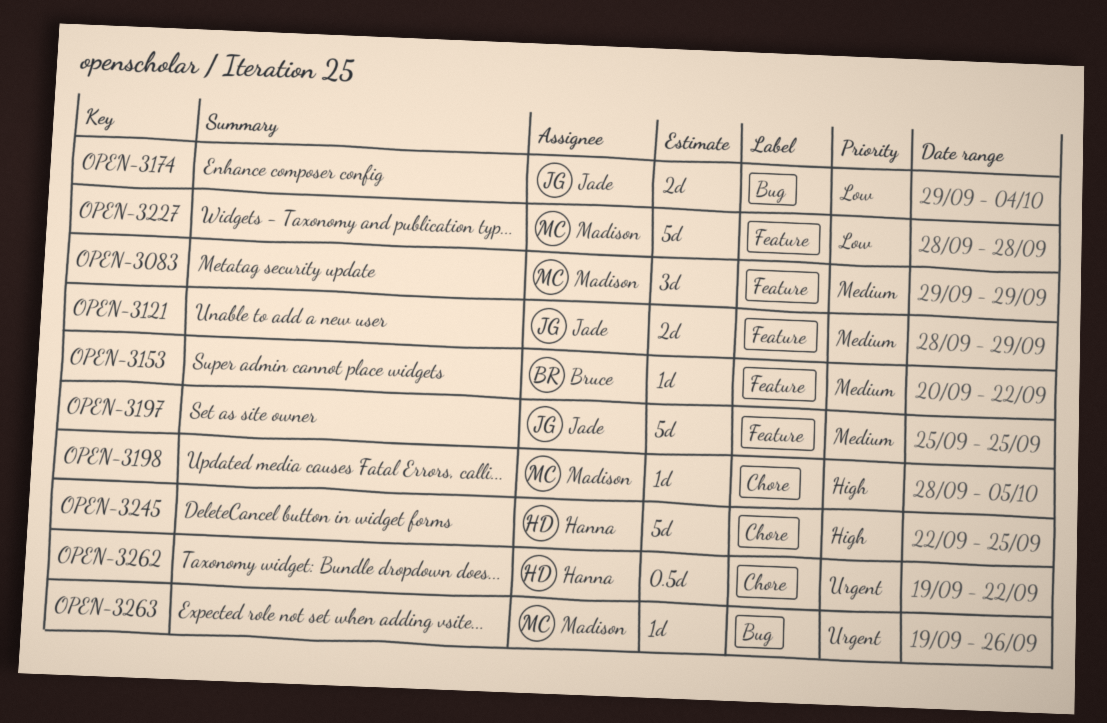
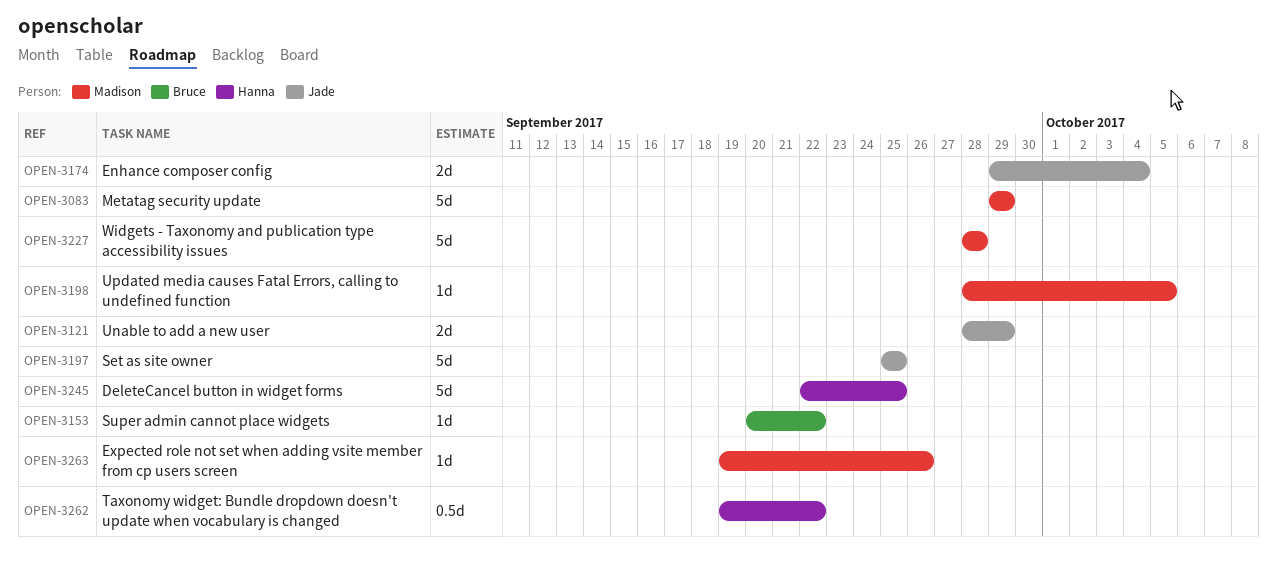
OPEN-3083, estimate: 3d -> 5d

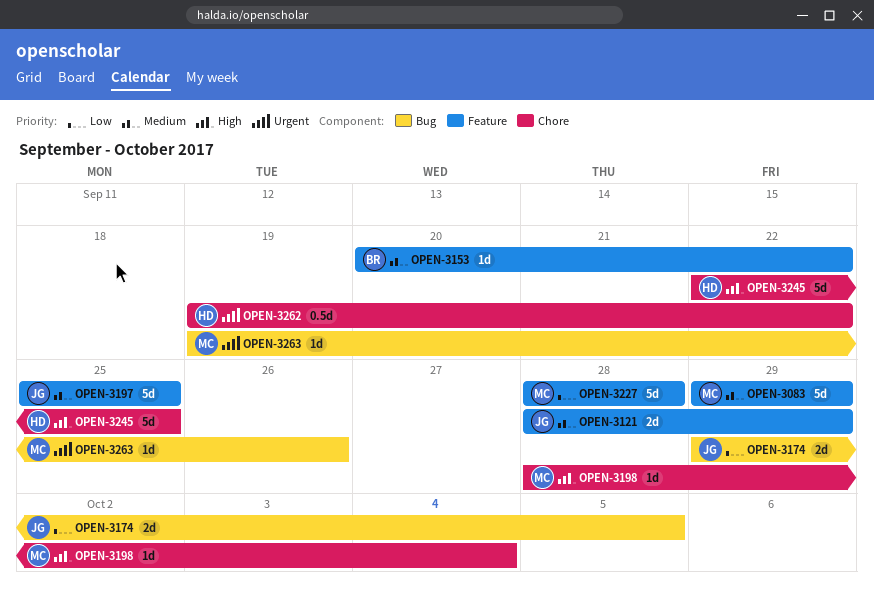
OPEN-3174, due: Oct 4 -> Oct 5
OPEN-3198, due: Oct 5 -> Oct 4

